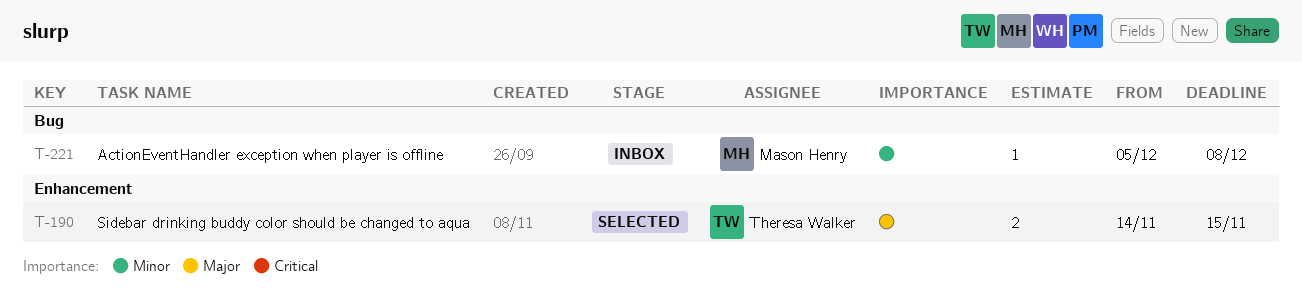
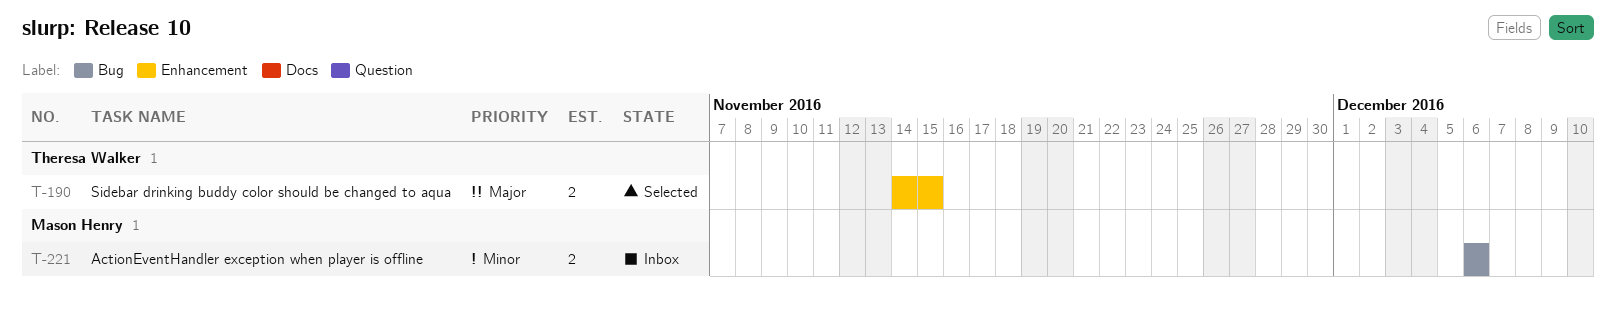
T-221, estimate: 1 -> 2
T-221, start: Dec 5 -> Dec 6
T-221, due: Dec 8 -> Dec 6

